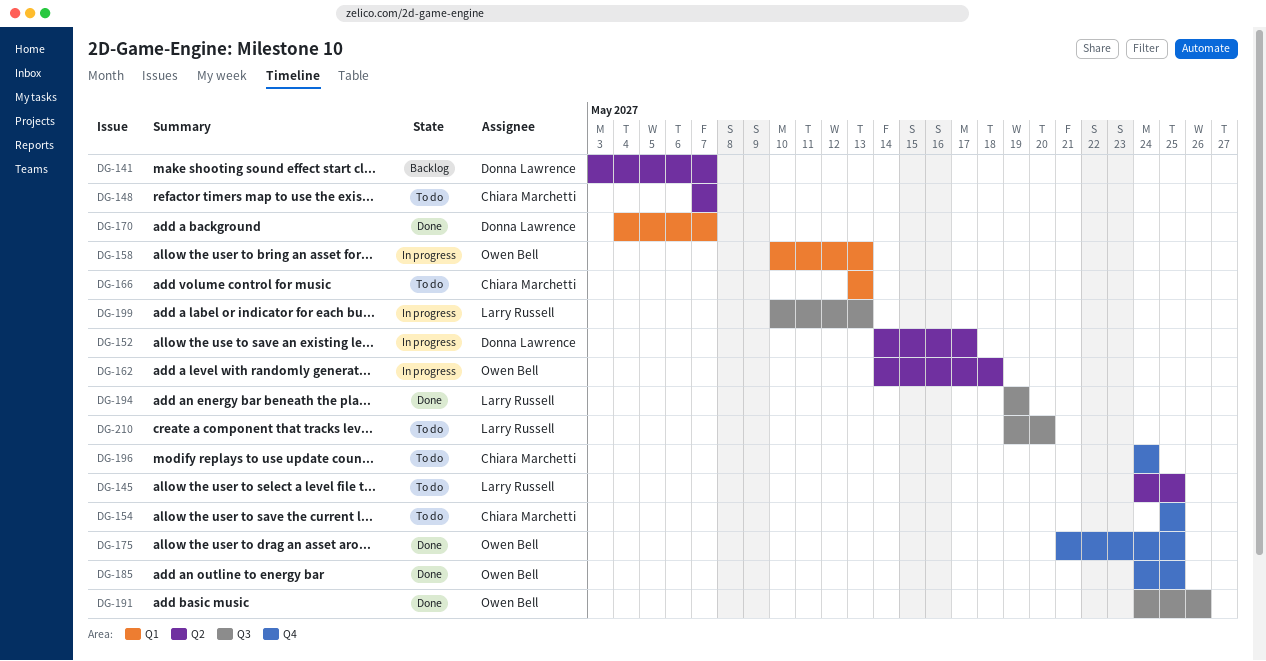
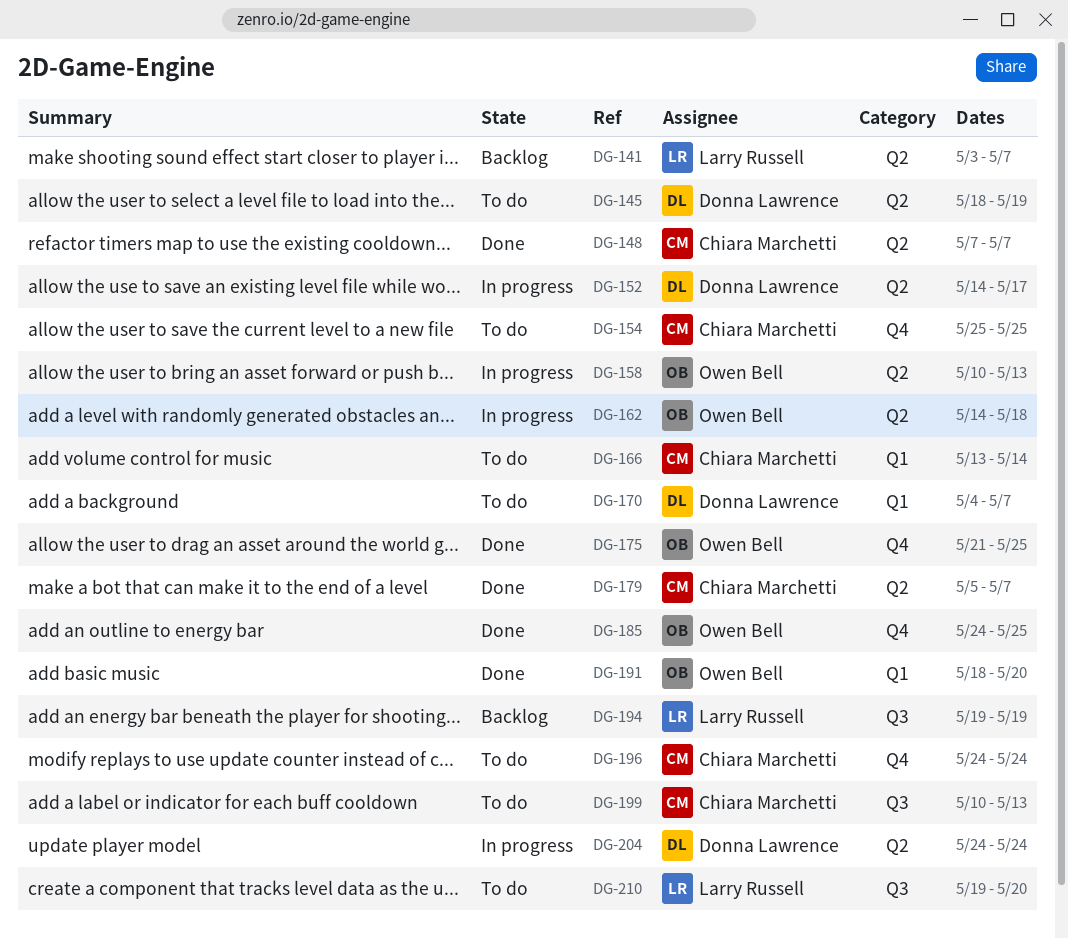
DG-141, owner: Donna Lawrence -> Larry Russell
DG-145, owner: Larry Russell -> Donna Lawrence
DG-145, start: May 24 -> May 18
DG-145, due: May 25 -> May 19
DG-148, status: To do -> Done
DG-158, label: Q1 -> Q2
DG-166, due: May 13 -> May 14
DG-170, status: Done -> To do
DG-179: none -> present
DG-191, label: Q3 -> Q1
DG-191, start: May 24 -> May 18
DG-191, due: May 26 -> May 20
DG-194, status: Done -> Backlog
DG-199, status: In progress -> To do
DG-199, owner: Larry Russell -> Chiara Marchetti
DG-204: none -> present

